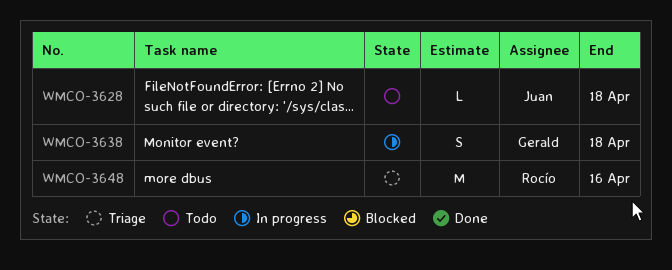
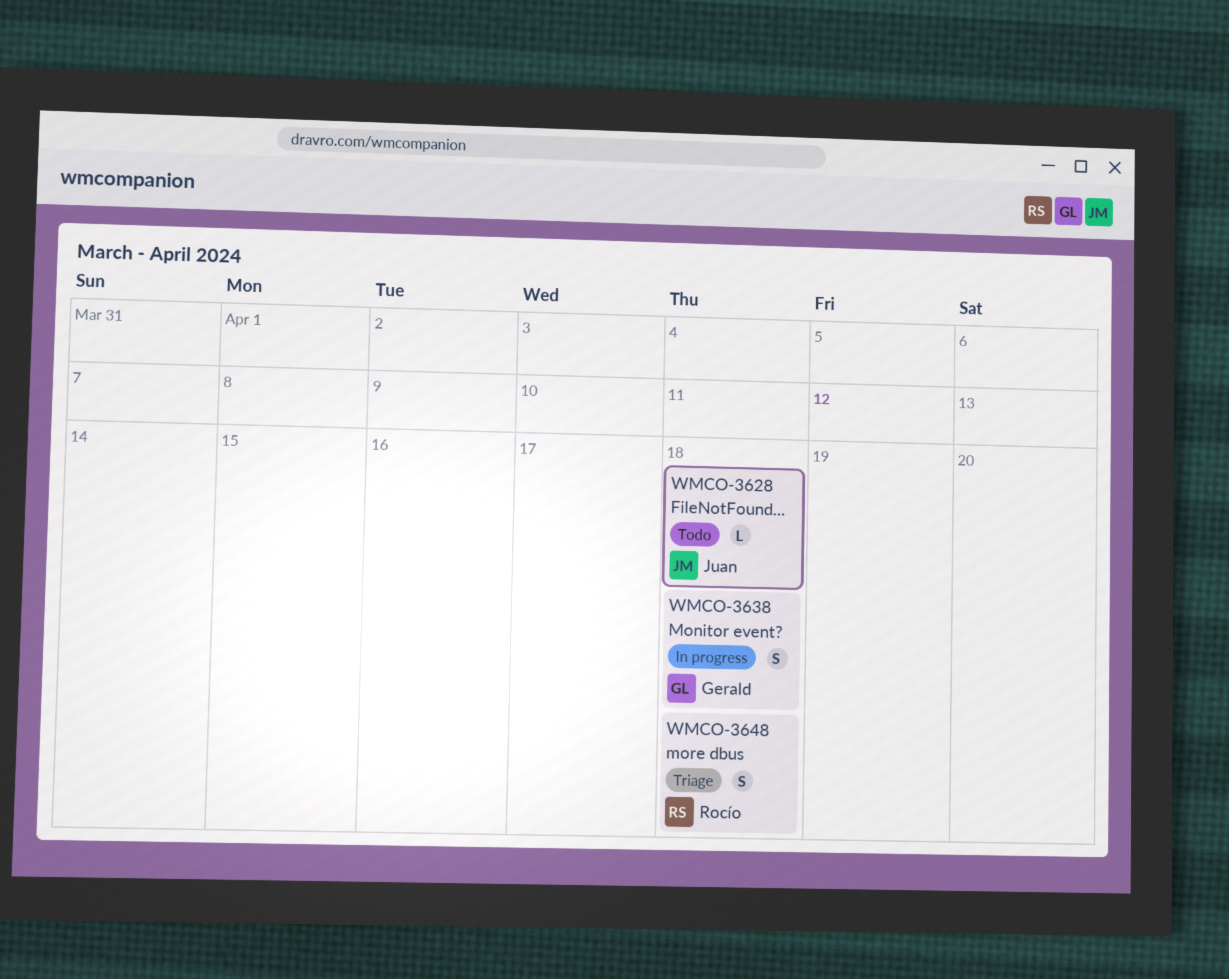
WMCO-3648, estimate: M -> S
WMCO-3648, due: Apr 16 -> Apr 18

